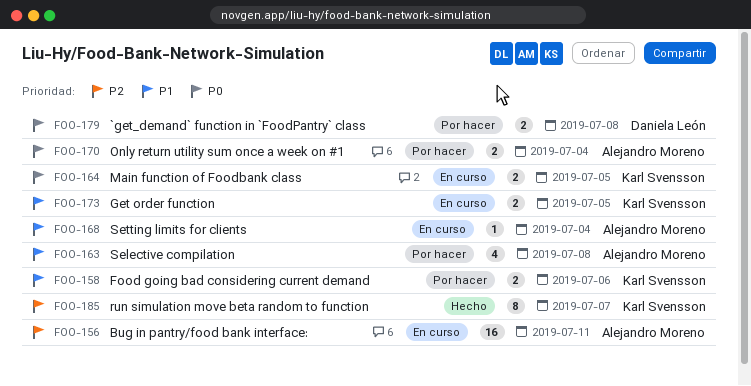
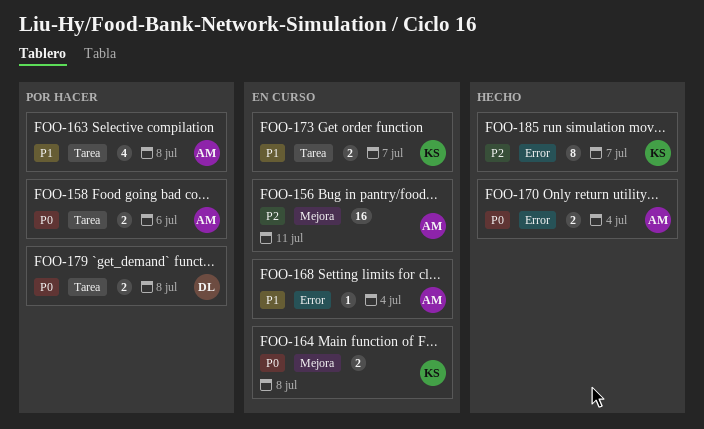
FOO-158, owner: Karl Svensson -> Alejandro Moreno
FOO-158, priority: P1 -> P0
FOO-164, due: Jul 5 -> Jul 8
FOO-170, status: Por hacer -> Hecho
FOO-173, due: Jul 5 -> Jul 7

